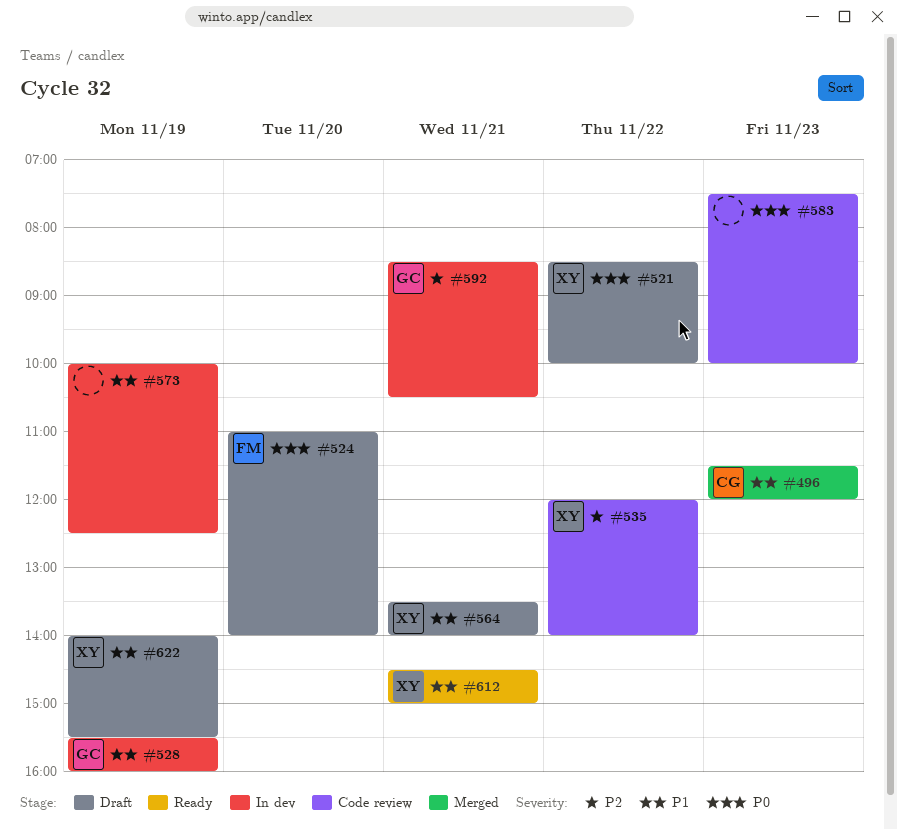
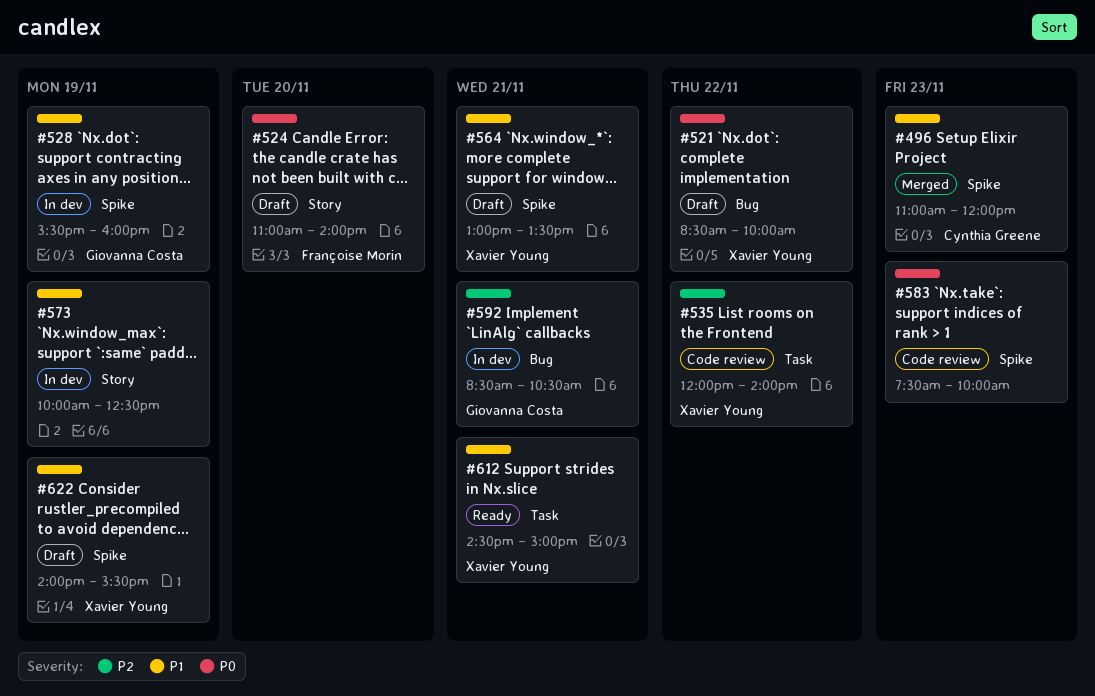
#496, begins: 11:30 -> 11:00
#564, begins: 13:30 -> 13:00
#564, ends: 14:00 -> 13:30

